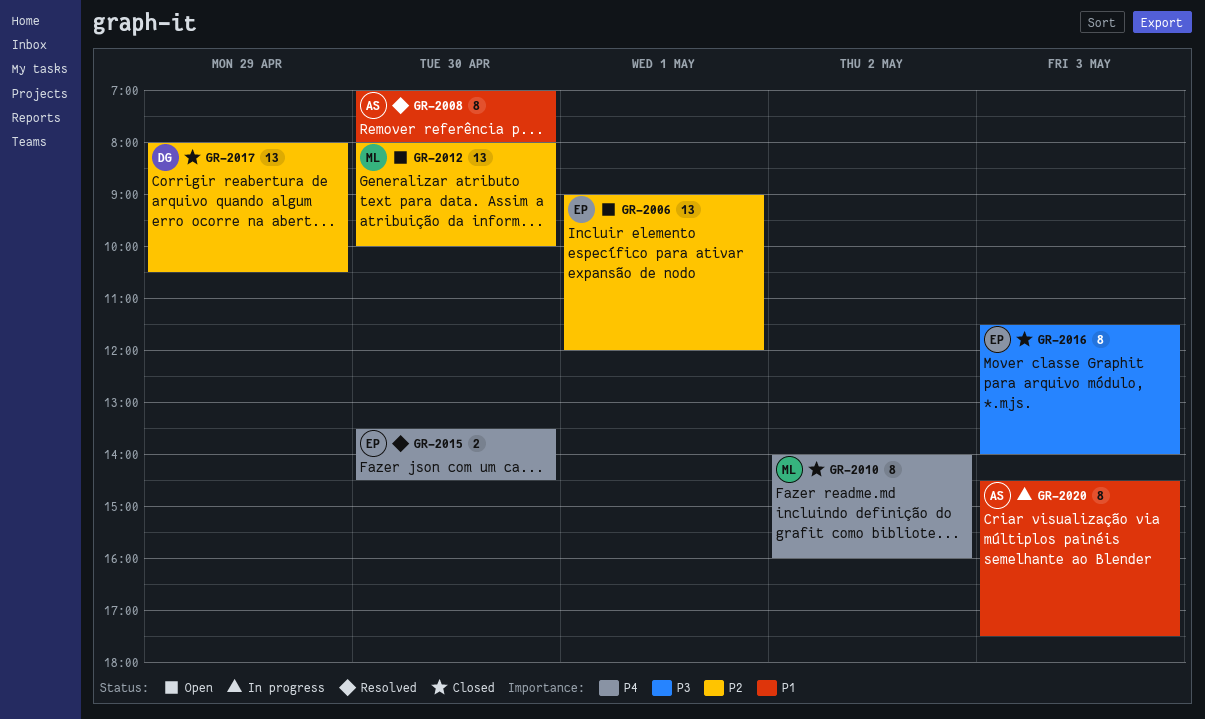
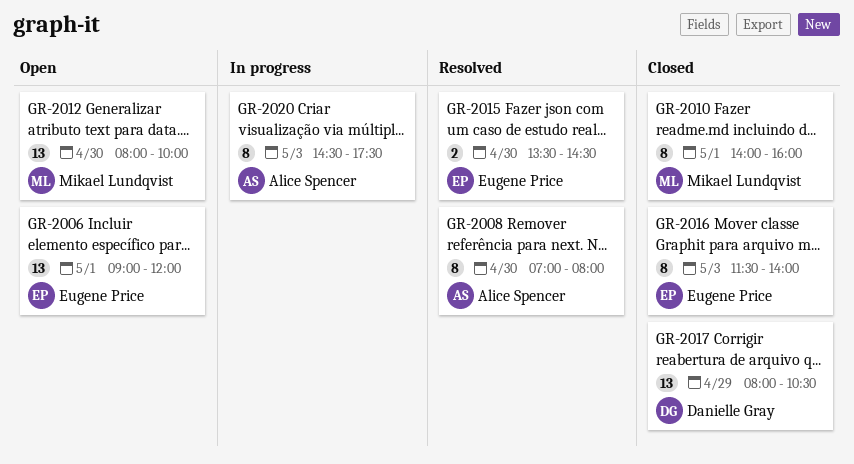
GR-2010, day: May 2 -> May 1

